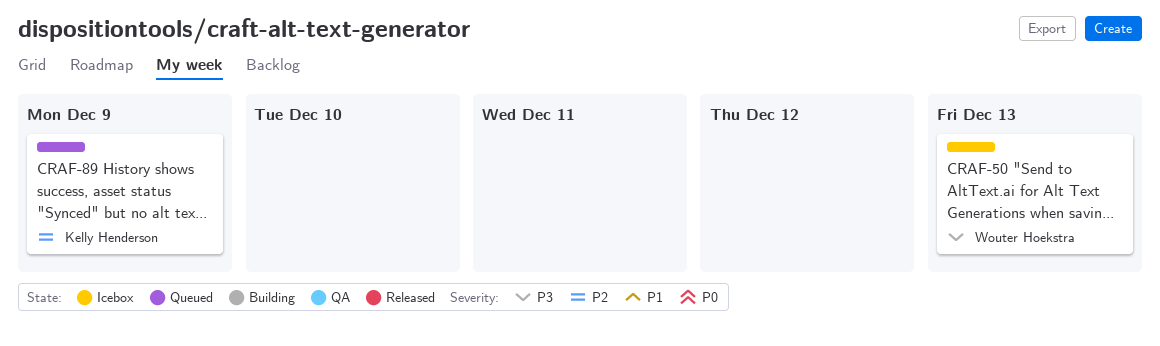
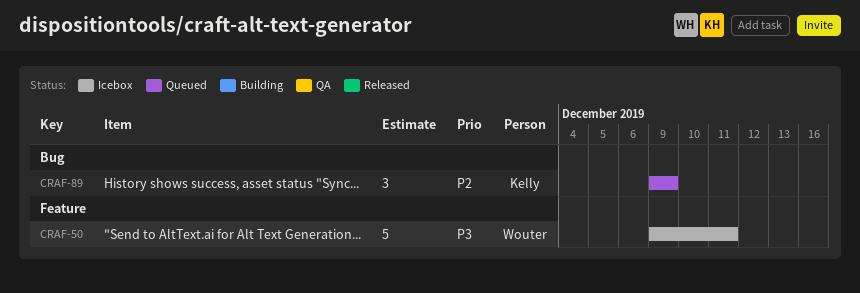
CRAF-50, due: Dec 13 -> Dec 11

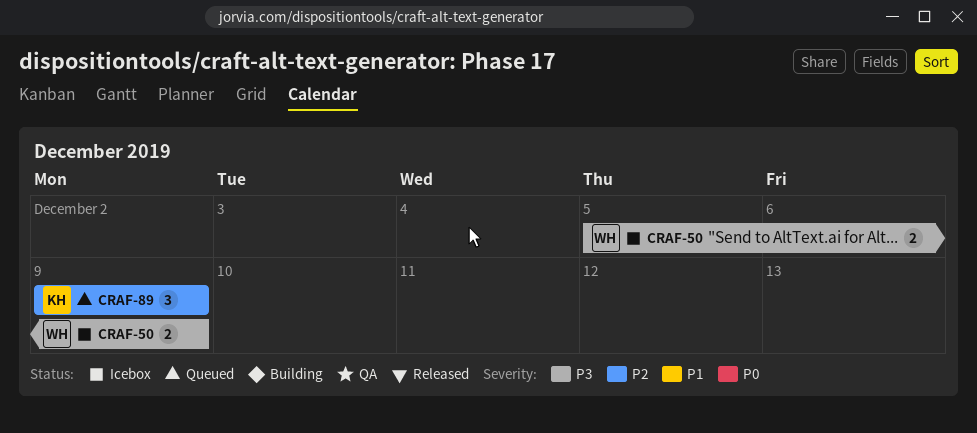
CRAF-50, estimate: 5 -> 2
CRAF-50, start: Dec 9 -> Dec 5
CRAF-50, due: Dec 11 -> Dec 9

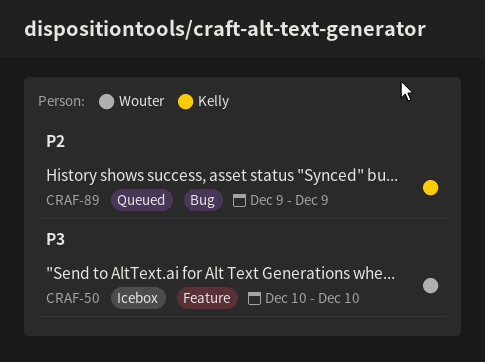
CRAF-50, start: Dec 5 -> Dec 10
CRAF-50, due: Dec 9 -> Dec 10

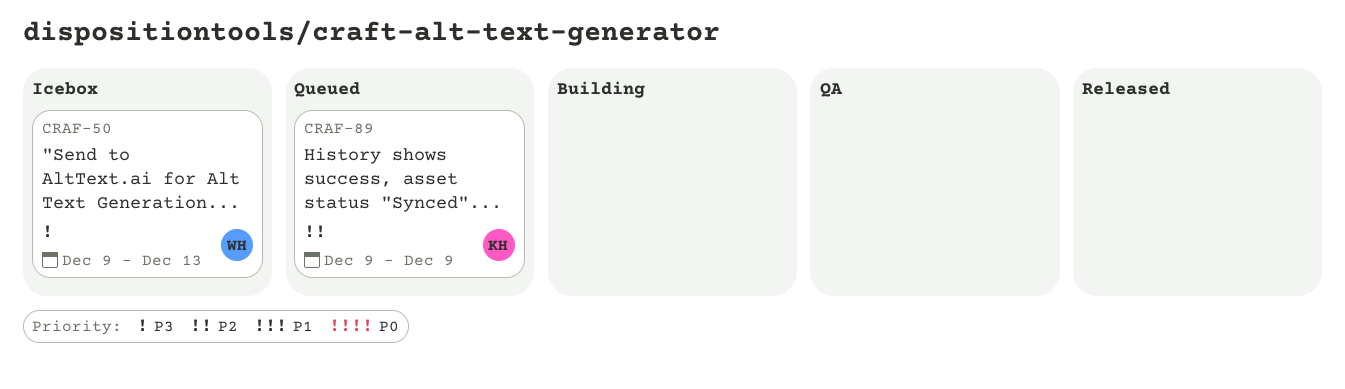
CRAF-50, start: Dec 10 -> Dec 9
CRAF-50, due: Dec 10 -> Dec 13

